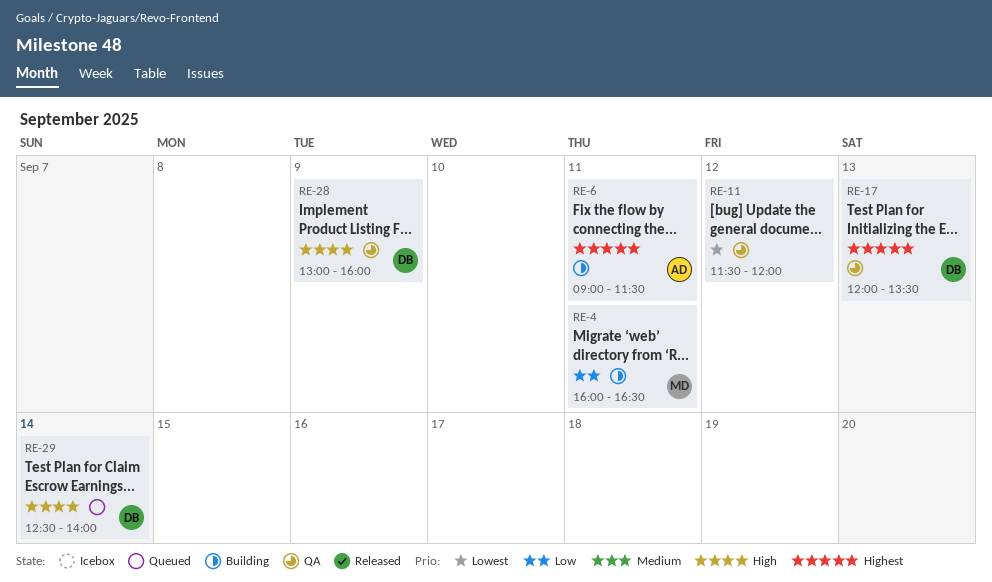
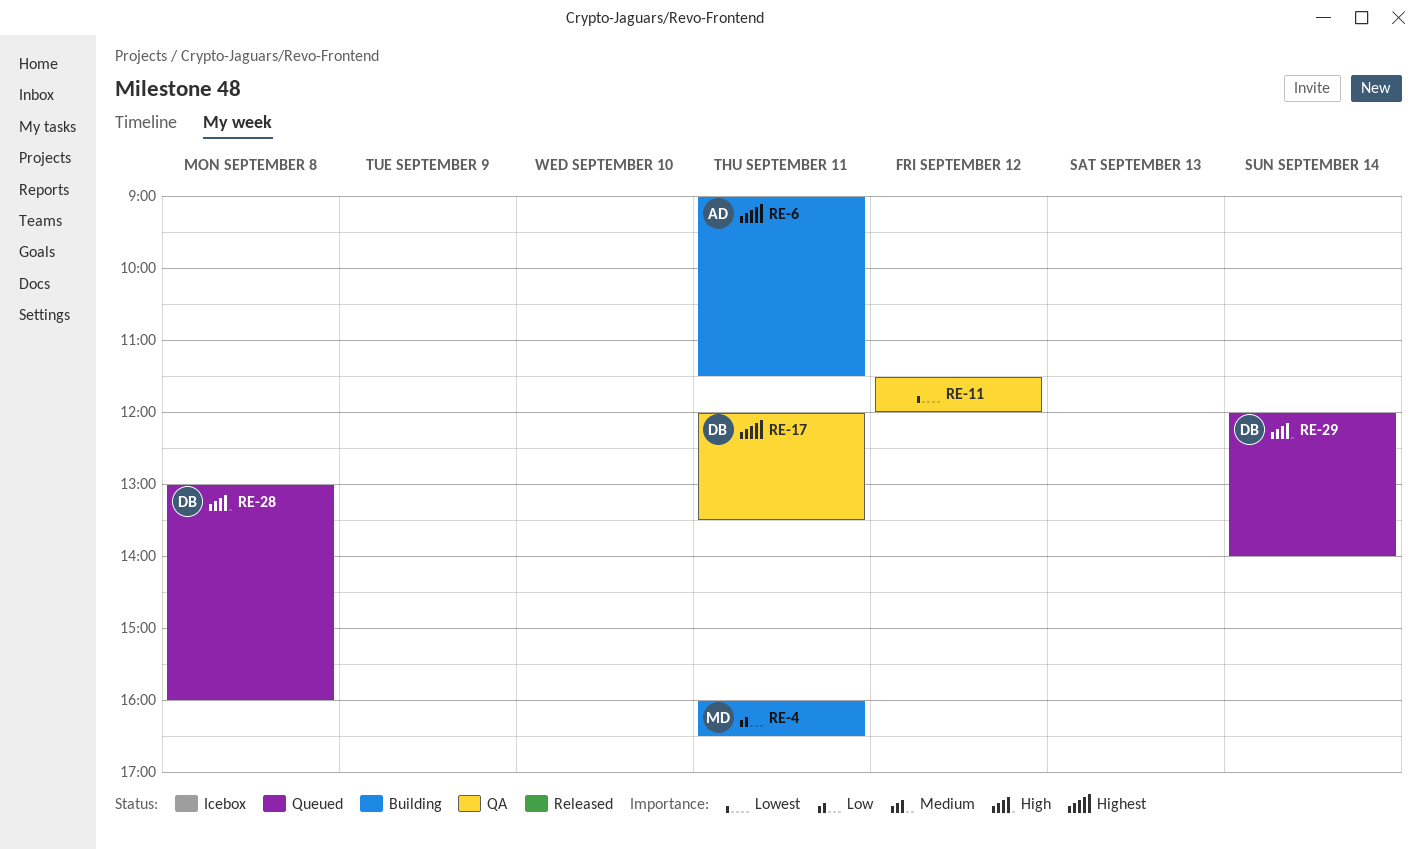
RE-17, day: Sep 13 -> Sep 11
RE-28, status: QA -> Queued
RE-28, day: Sep 9 -> Sep 8
RE-29, begins: 12:30 -> 12:00

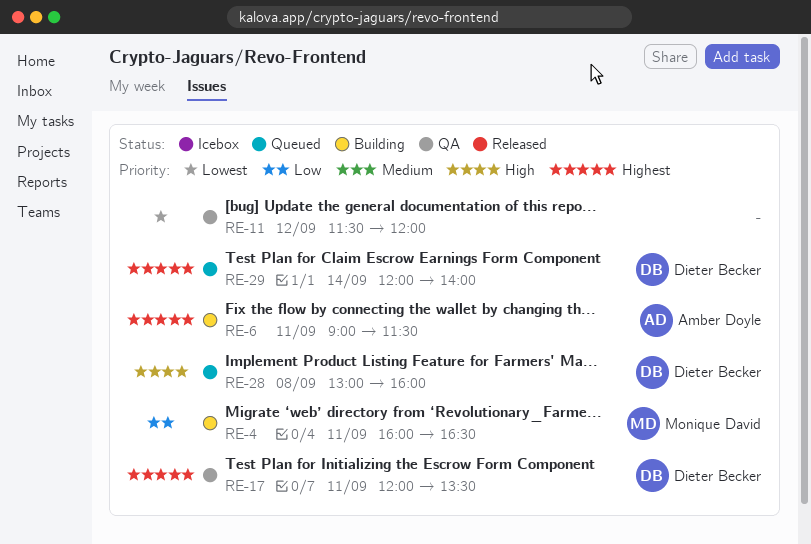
RE-29, priority: High -> Highest

